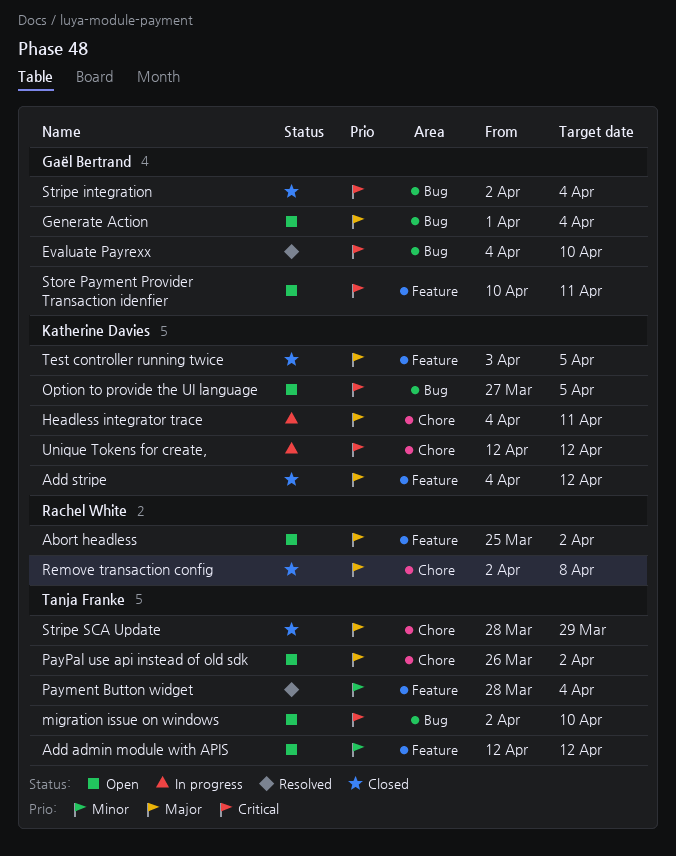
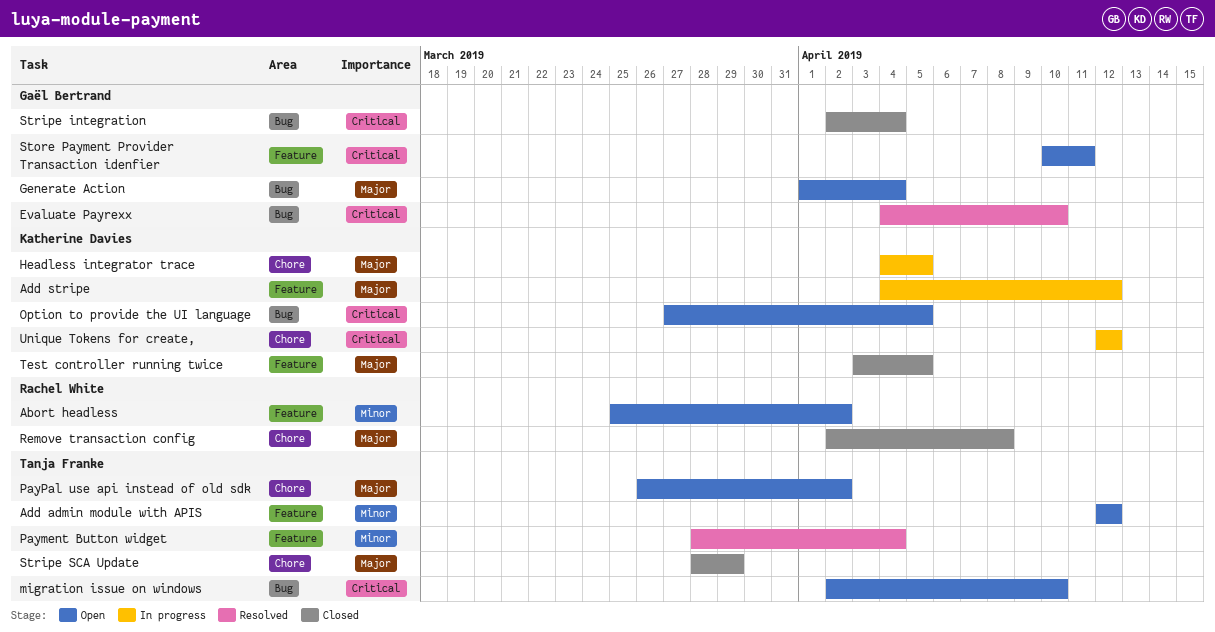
Abort headless, priority: Major -> Minor
Add stripe, status: Closed -> In progress
Headless integrator trace, due: Apr 11 -> Apr 5

